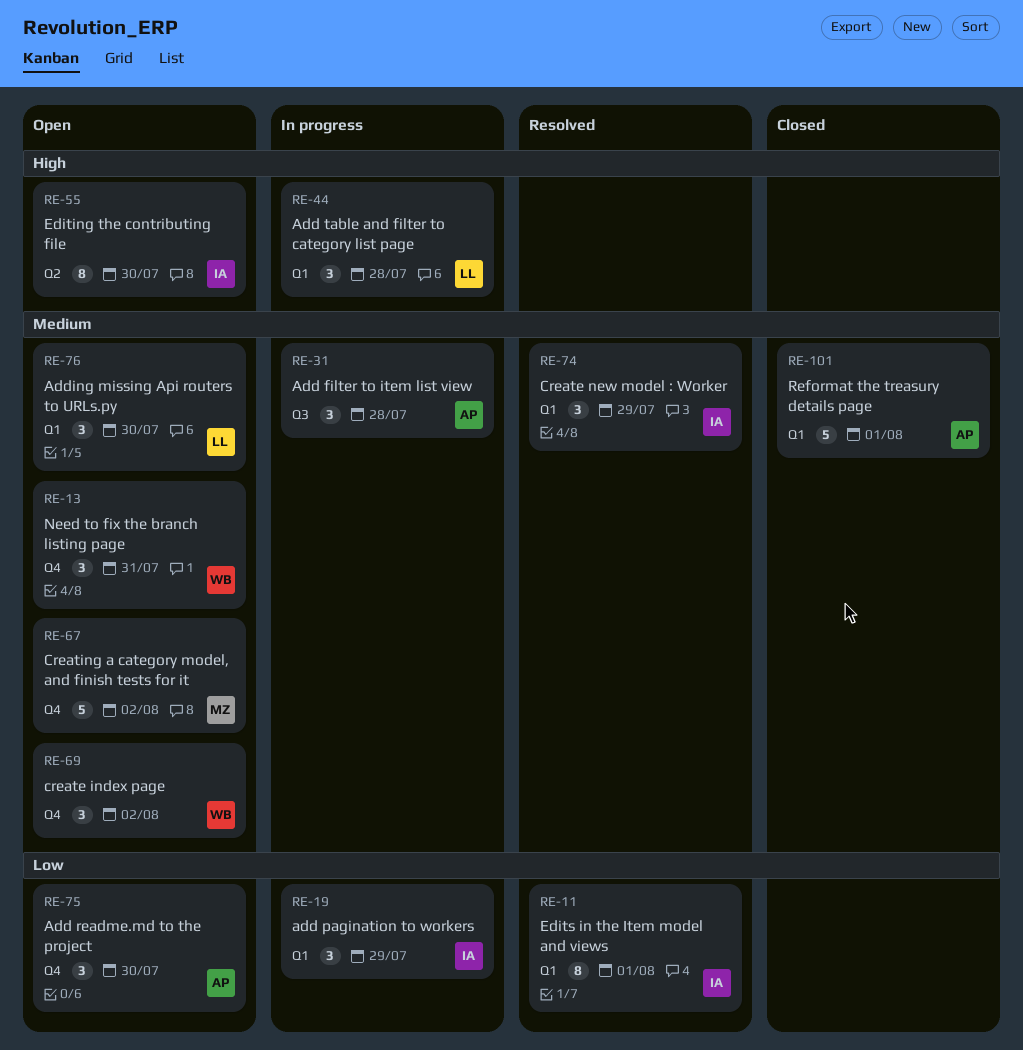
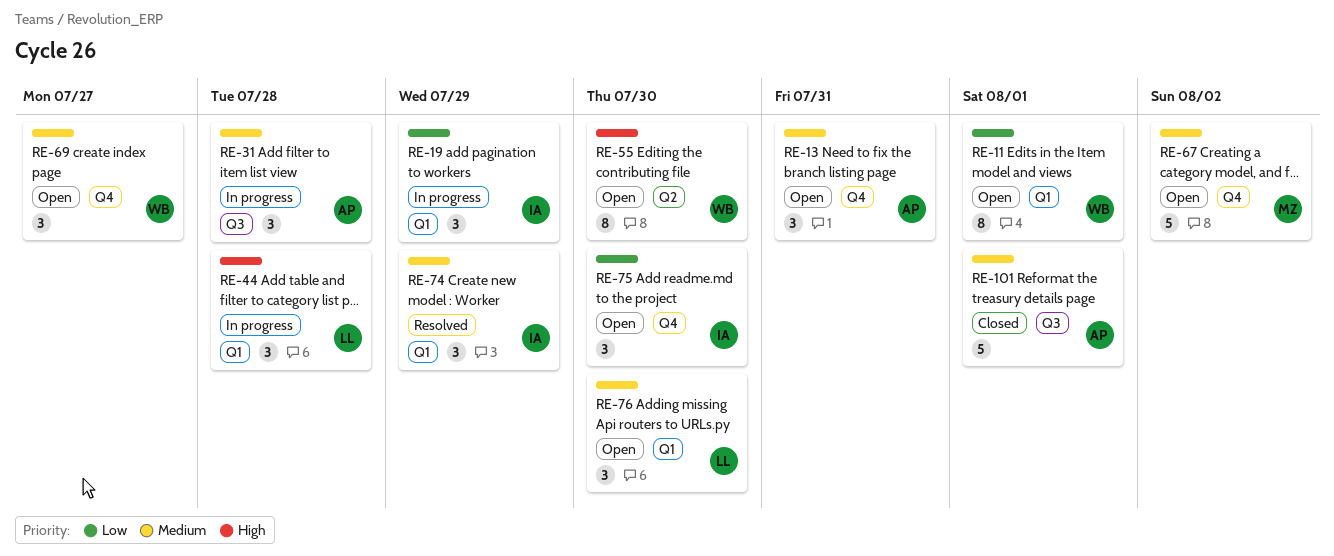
RE-11, status: Resolved -> Open
RE-11, owner: IA -> WB
RE-13, owner: WB -> AP
RE-55, owner: IA -> WB
RE-69, due: Aug 2 -> Jul 27
RE-75, owner: AP -> IA
RE-101, label: Q1 -> Q3

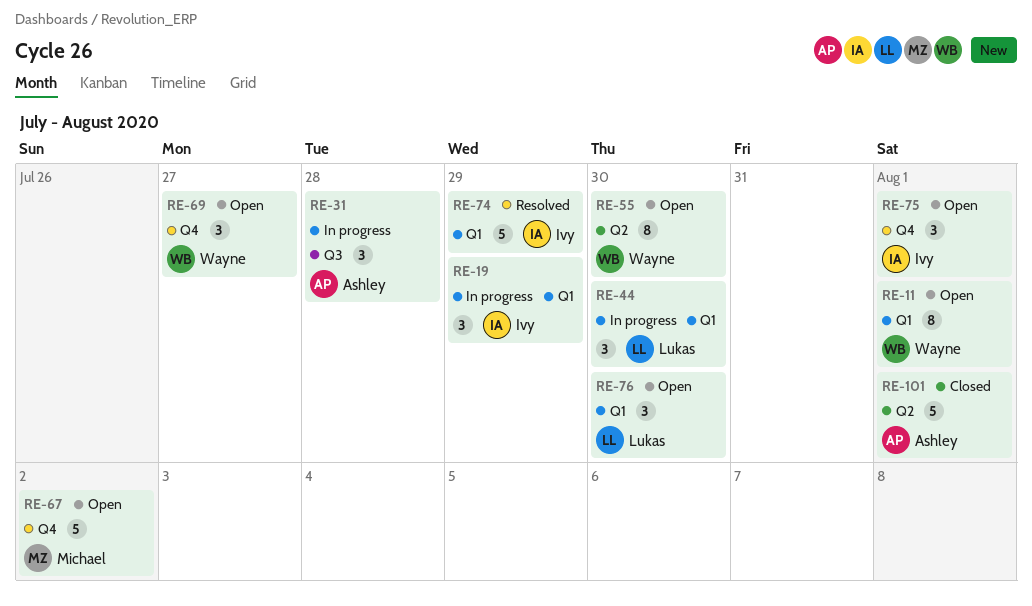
RE-13: present -> none
RE-44, due: Jul 28 -> Jul 30
RE-74, estimate: 3 -> 5
RE-75, due: Jul 30 -> Aug 1
RE-101, label: Q3 -> Q2

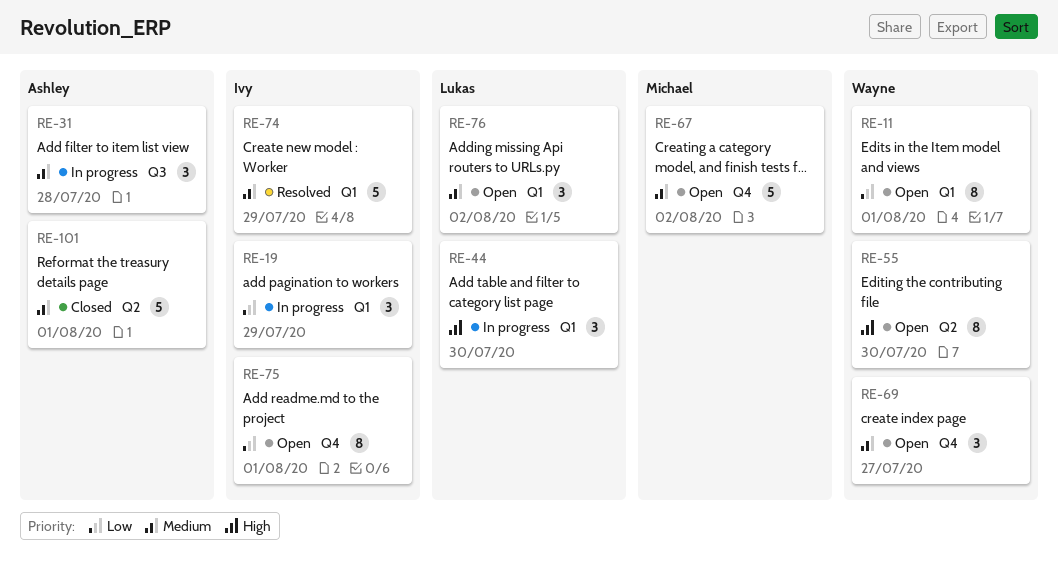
RE-75, estimate: 3 -> 8
RE-76, due: Jul 30 -> Aug 2

